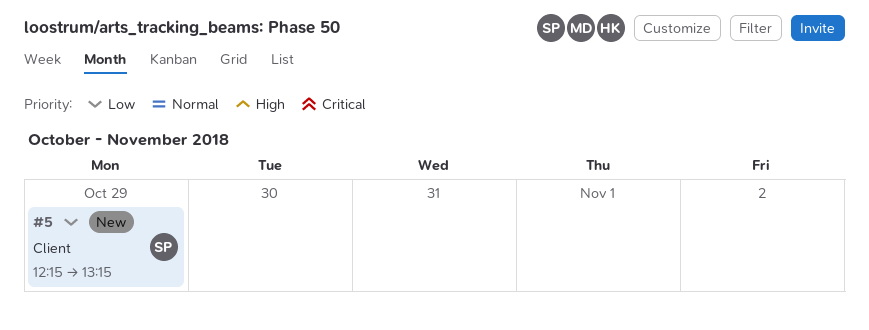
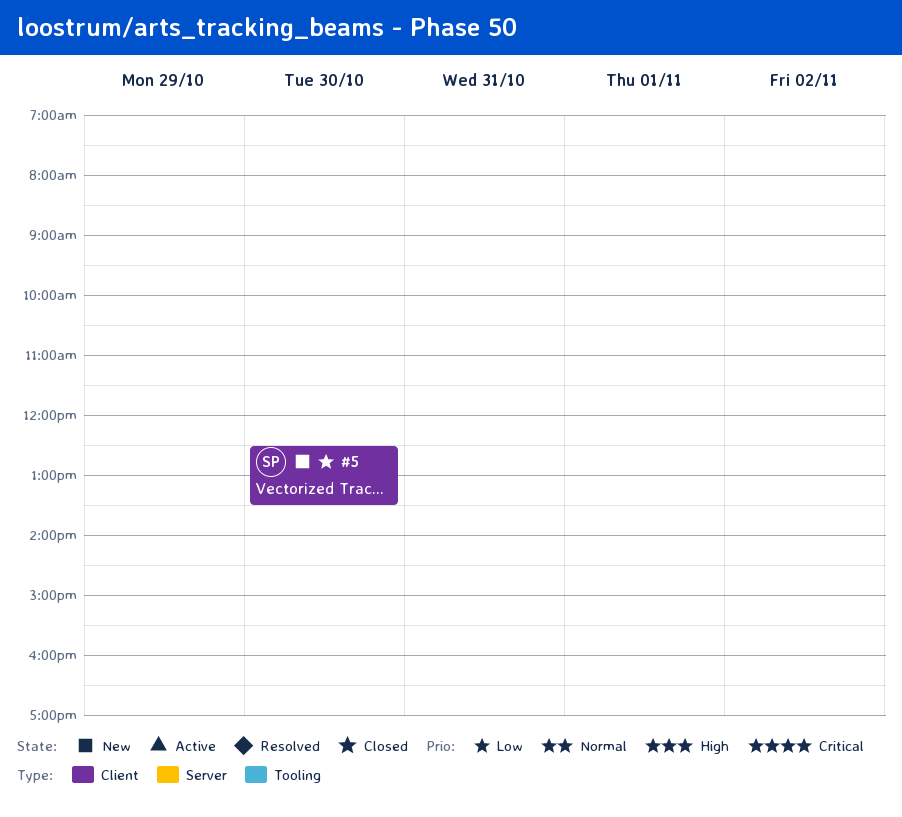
#5, day: Oct 29 -> Oct 30
#5, begins: 12:15 -> 12:30
#5, ends: 13:15 -> 13:30

